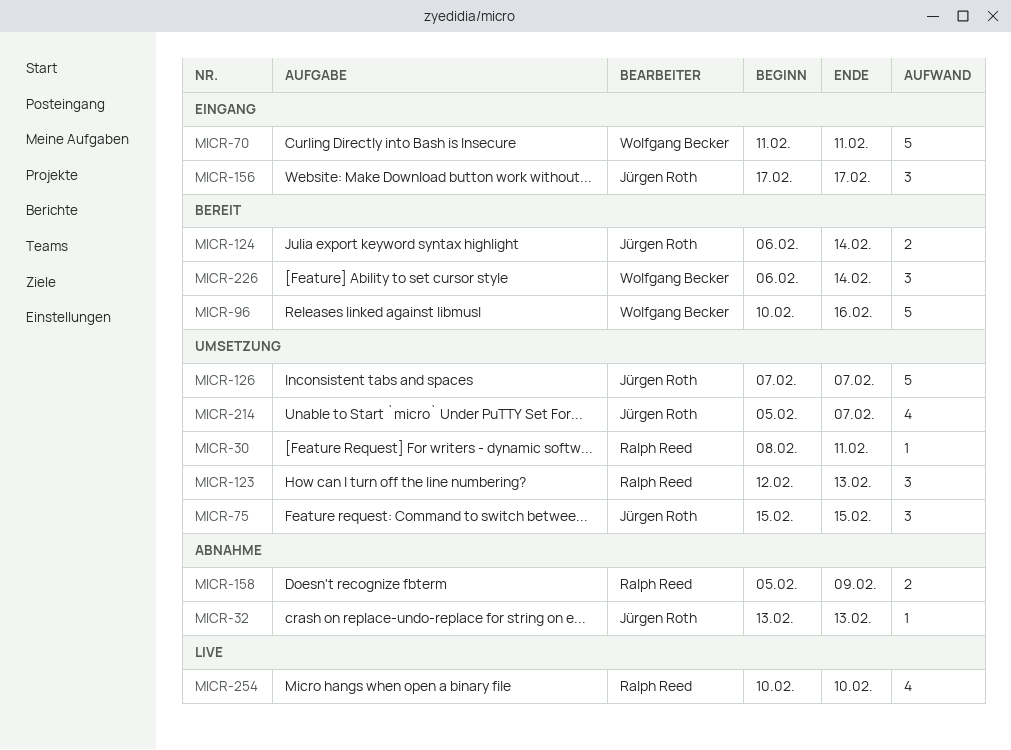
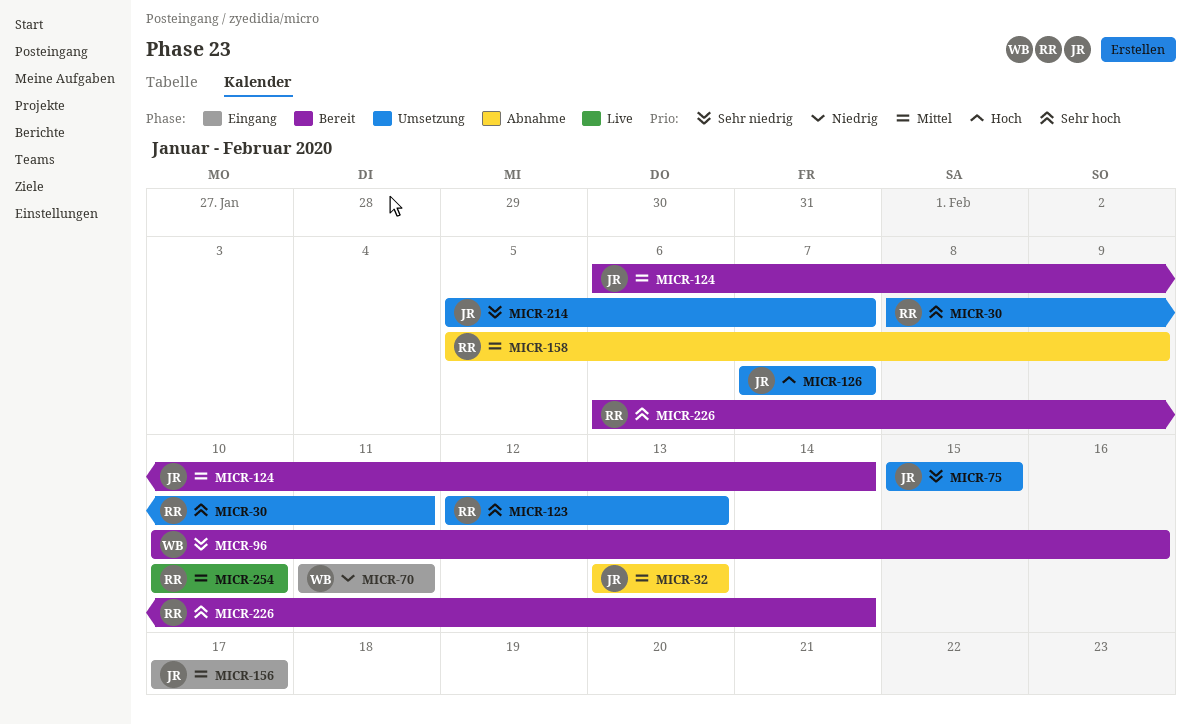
MICR-226, owner: Wolfgang Becker -> Ralph Reed

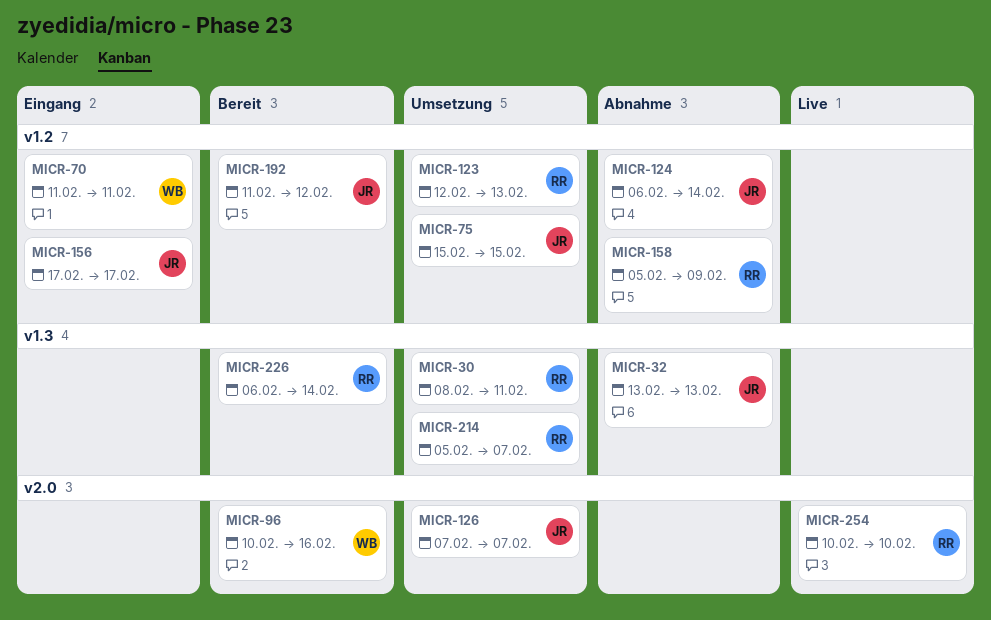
MICR-124, status: Bereit -> Abnahme
MICR-192: none -> present
MICR-214, owner: JR -> RR

